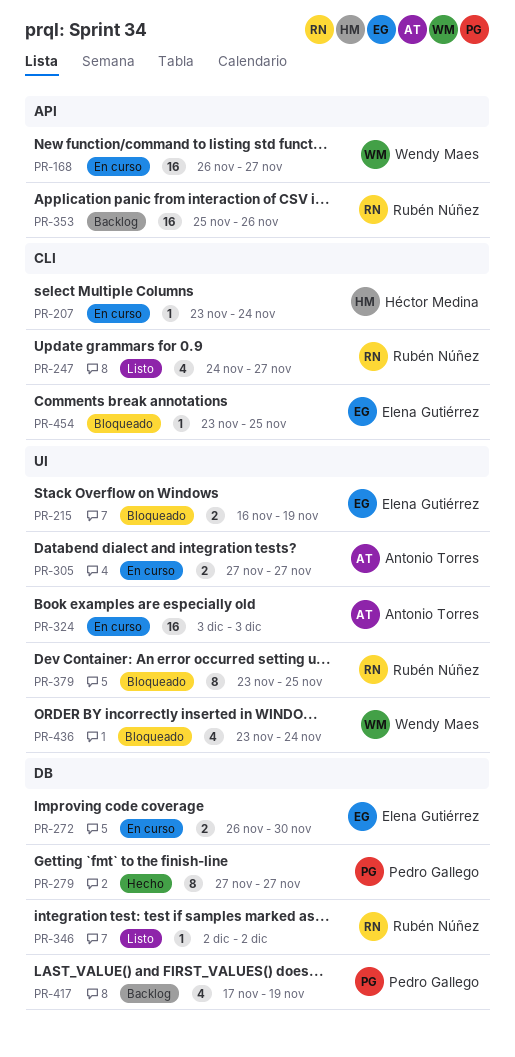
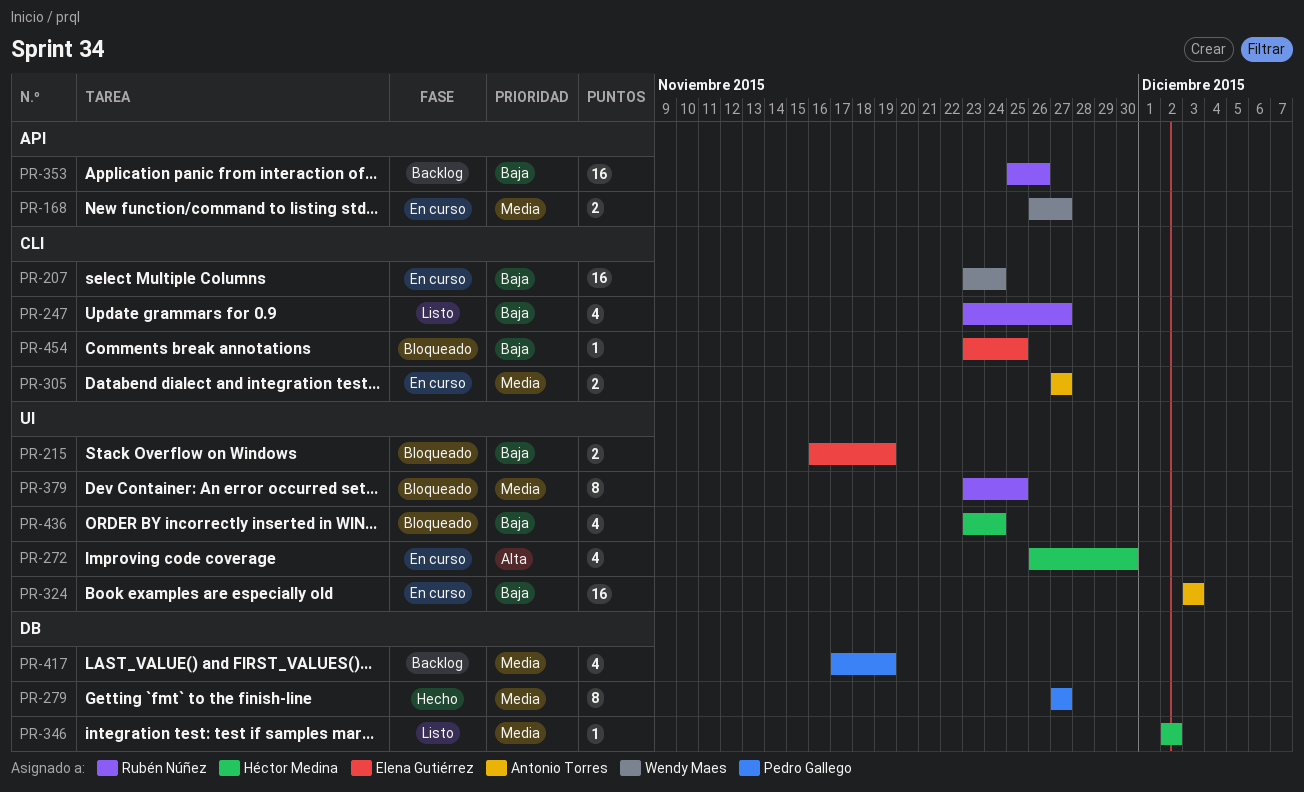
PR-168, estimate: 16 -> 2
PR-207, owner: Héctor Medina -> Wendy Maes
PR-207, estimate: 1 -> 16
PR-247, start: Nov 24 -> Nov 23
PR-272, owner: Elena Gutiérrez -> Héctor Medina
PR-272, label: DB -> UI
PR-272, estimate: 2 -> 4
PR-305, label: UI -> CLI
PR-346, owner: Rubén Núñez -> Héctor Medina
PR-436, owner: Wendy Maes -> Héctor Medina

